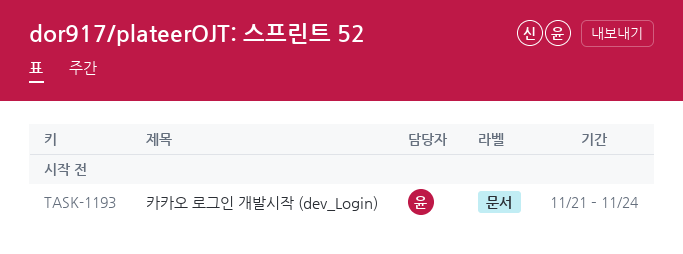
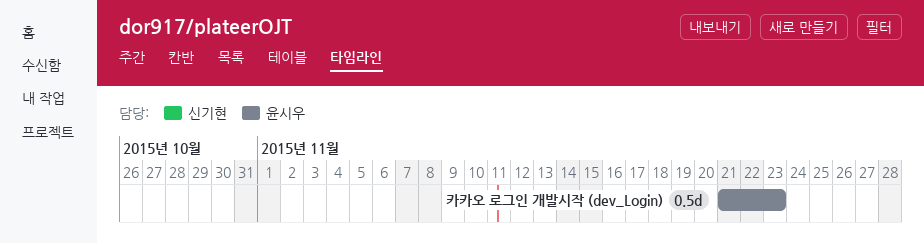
카카오 로그인 개발시작 (dev_Login), due: Nov 24 -> Nov 23

